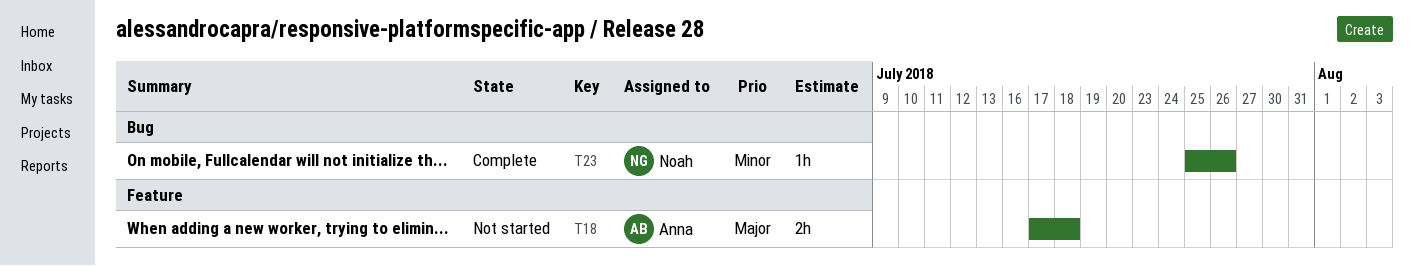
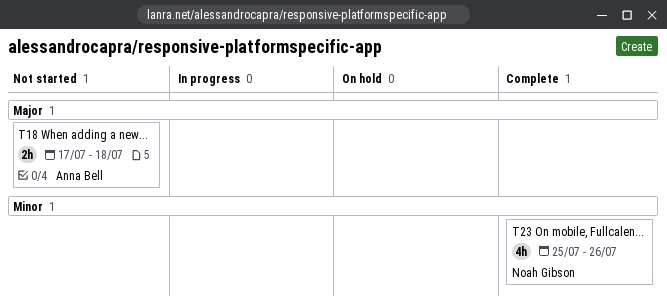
T23, estimate: 1h -> 4h

